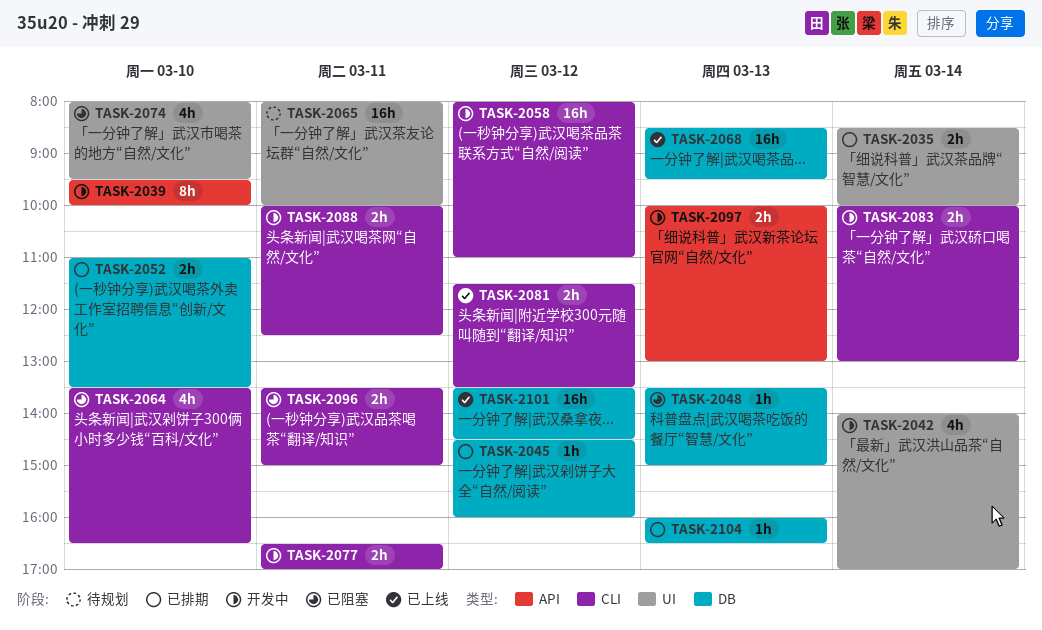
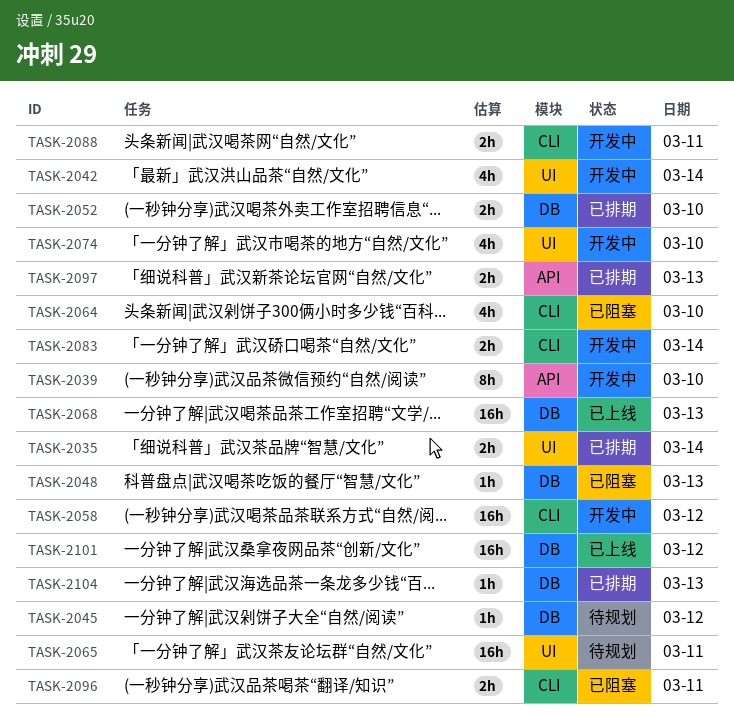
TASK-2045, status: 已排期 -> 待规划
TASK-2074, status: 已阻塞 -> 开发中
TASK-2077: present -> none
TASK-2081: present -> none
TASK-2097, status: 开发中 -> 已排期

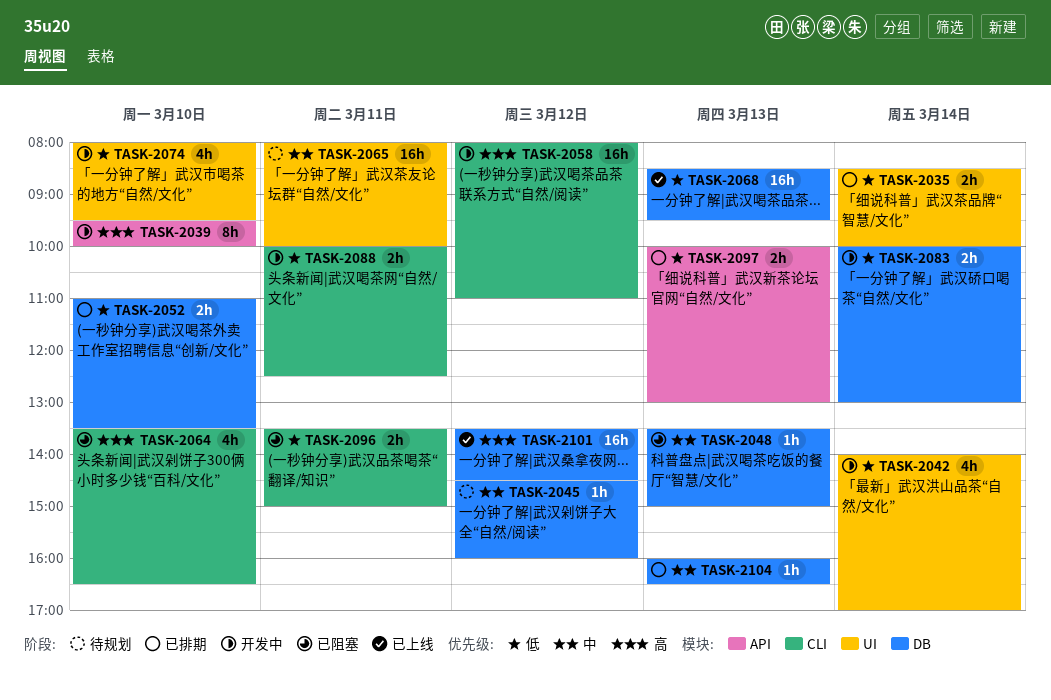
TASK-2083, label: CLI -> DB

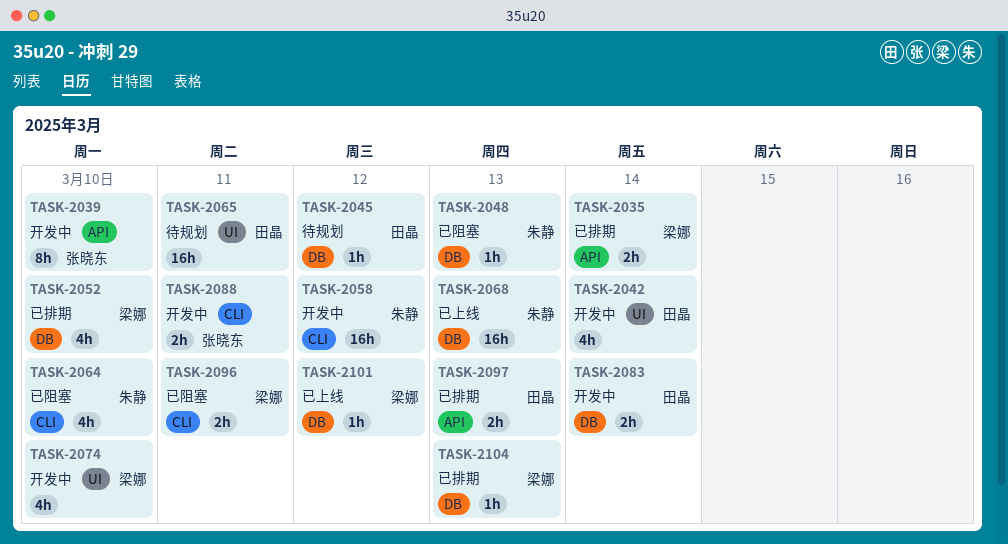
TASK-2035, label: UI -> API
TASK-2052, estimate: 2h -> 4h
TASK-2101, estimate: 16h -> 1h

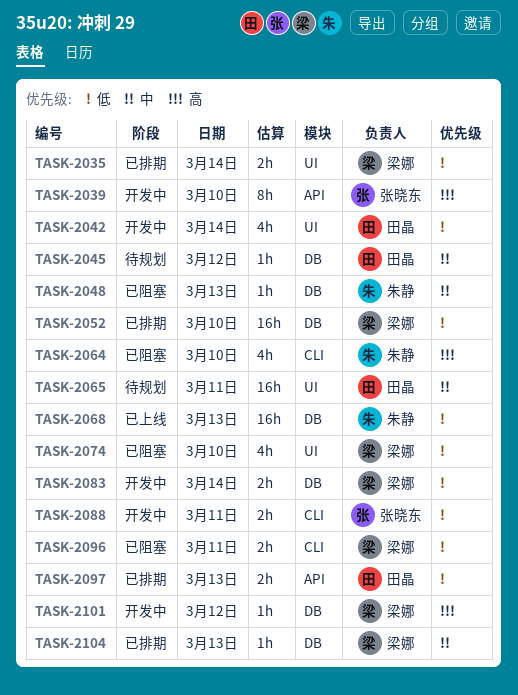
TASK-2035, label: API -> UI
TASK-2052, estimate: 4h -> 16h
TASK-2058: present -> none
TASK-2074, status: 开发中 -> 已阻塞
TASK-2083, owner: 田晶 -> 梁娜
TASK-2101, status: 已上线 -> 开发中

